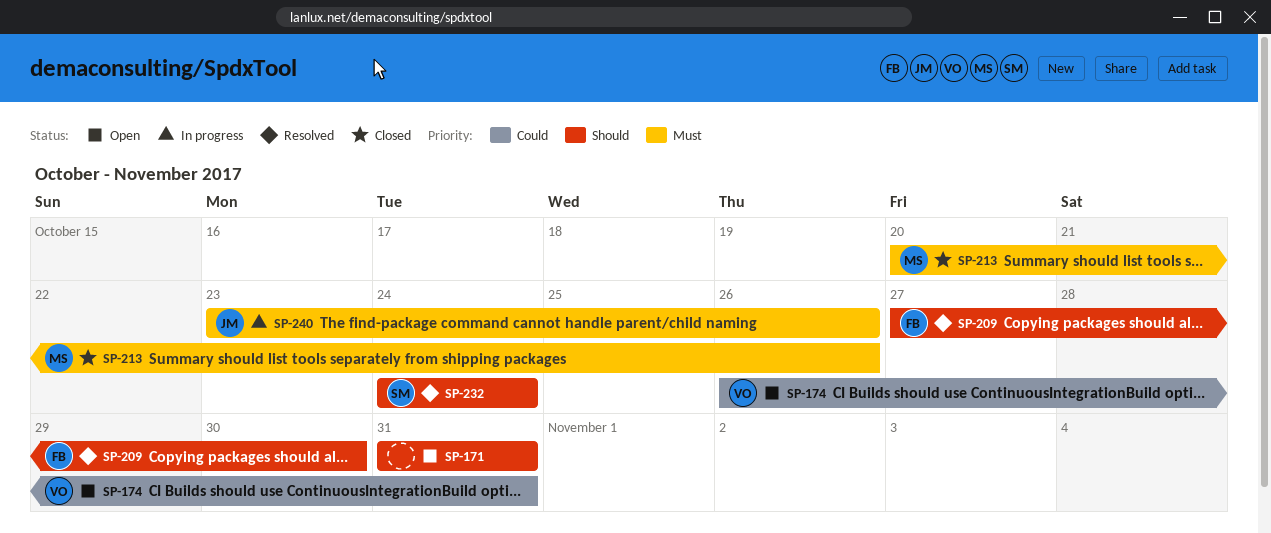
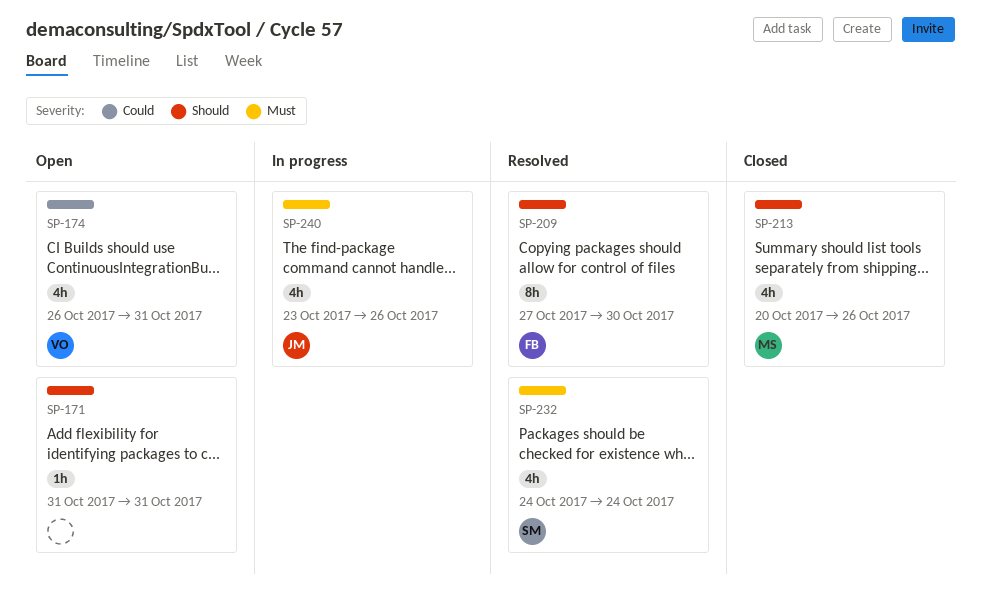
SP-213, priority: Must -> Should
SP-232, priority: Should -> Must

